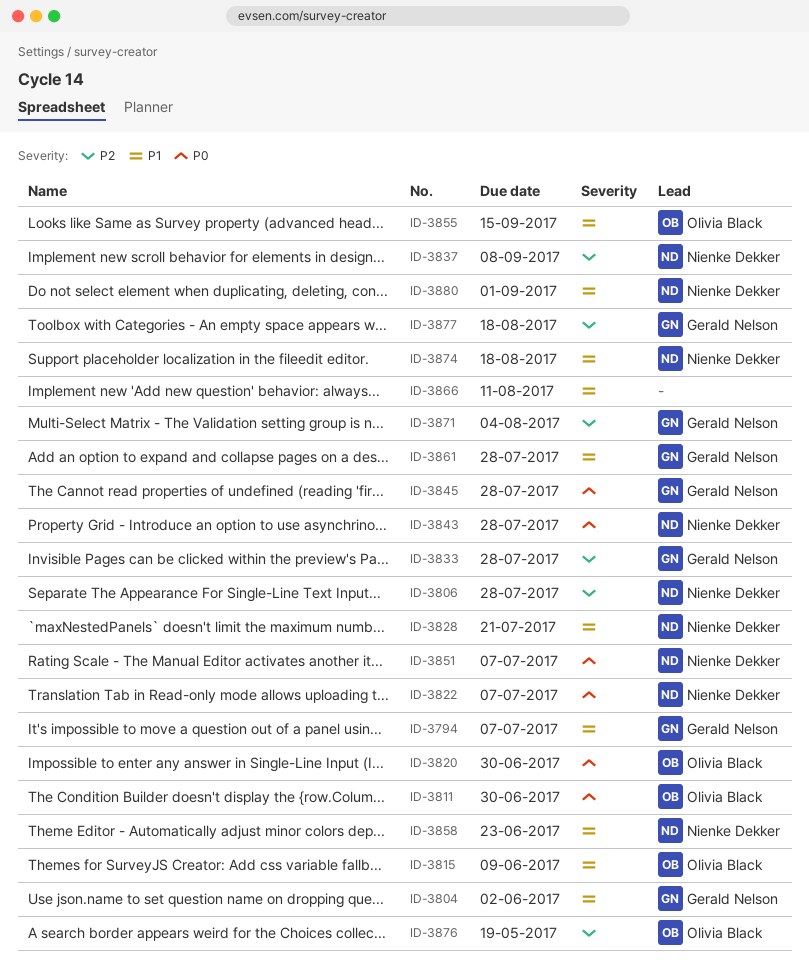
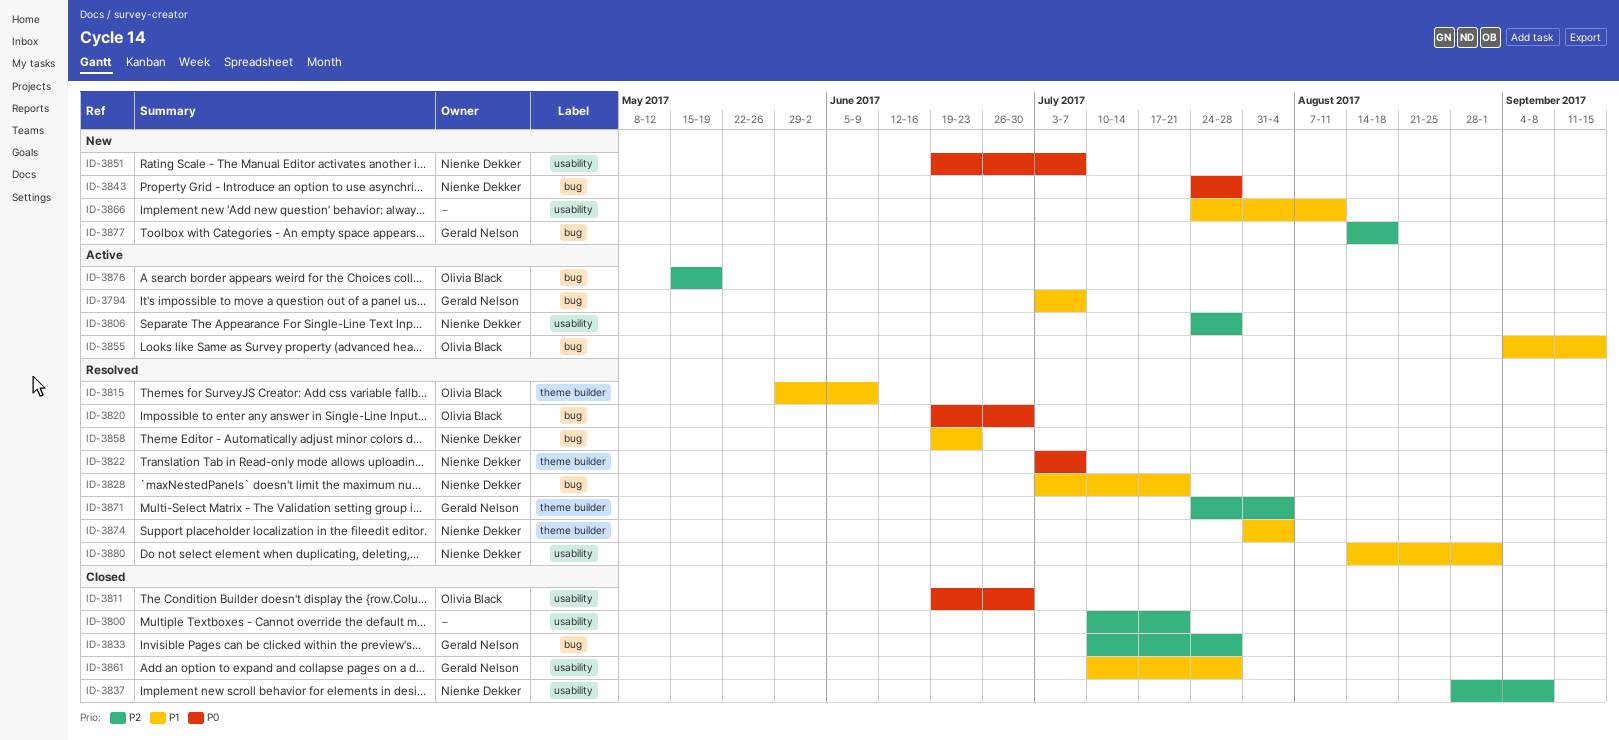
ID-3800: none -> present
ID-3804: present -> none
ID-3845: present -> none
ID-3874, due: Aug 18 -> Aug 4

